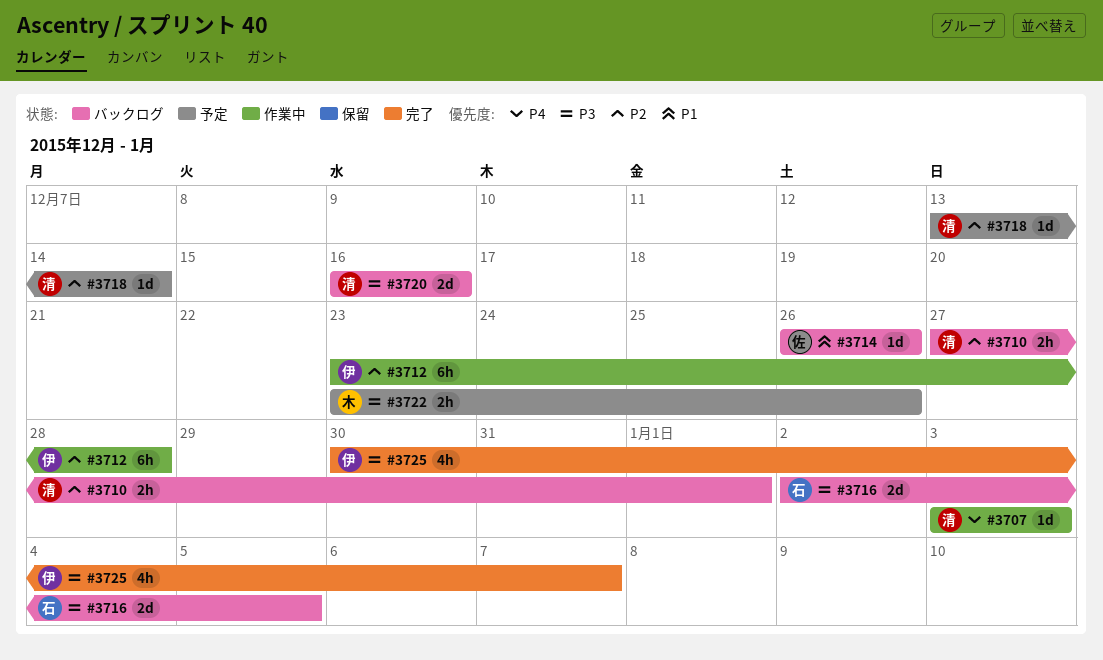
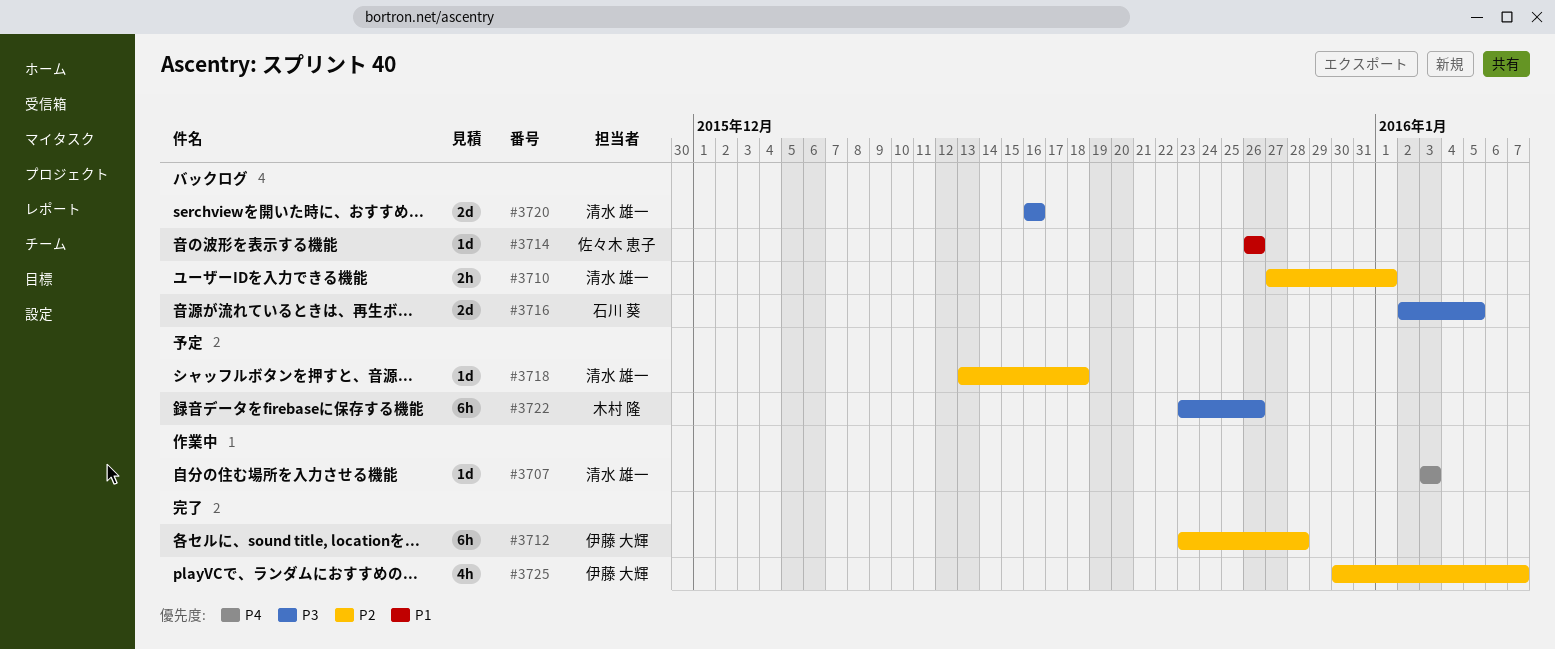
#3712, status: 作業中 -> 完了
#3718, due: Dec 14 -> Dec 18
#3722, estimate: 2h -> 6h
#3725, priority: P3 -> P2

